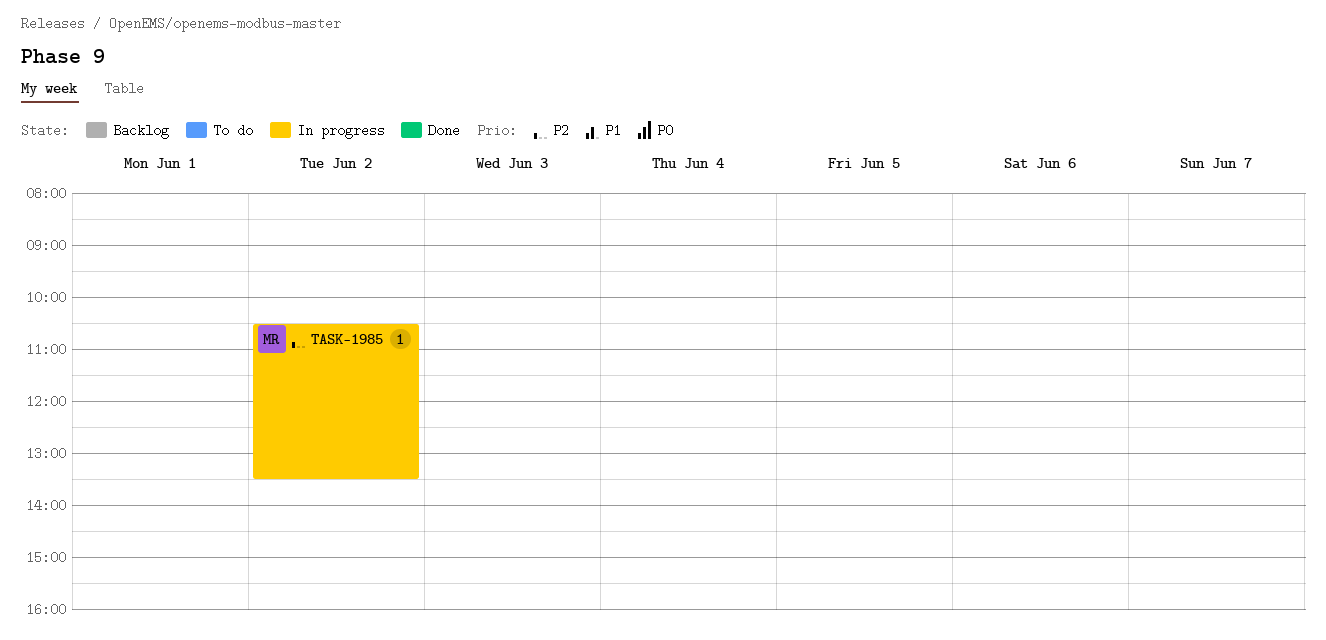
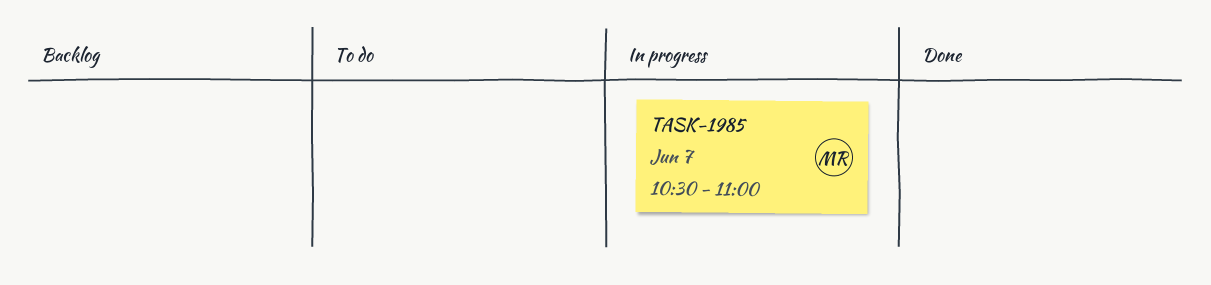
TASK-1985, day: Jun 2 -> Jun 7
TASK-1985, ends: 13:30 -> 11:00

